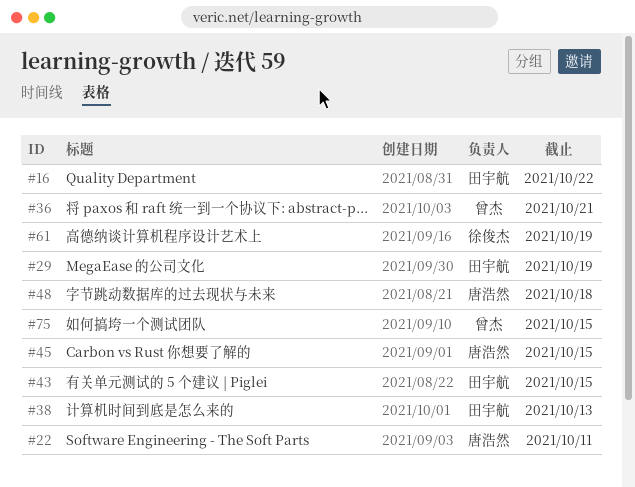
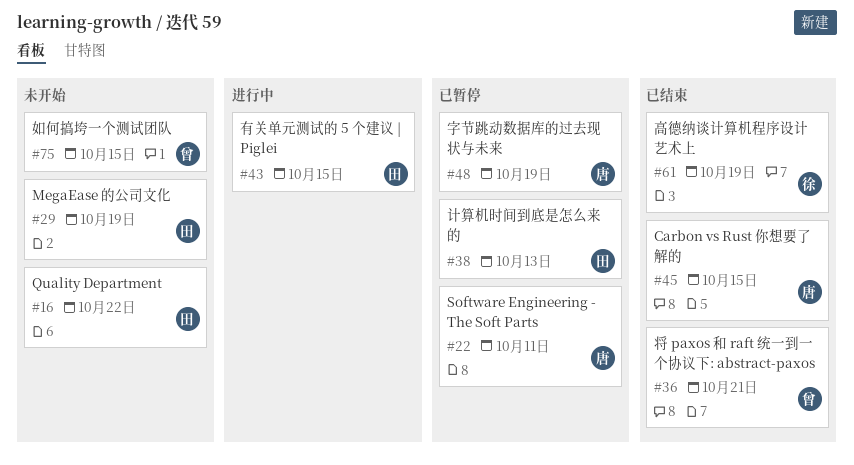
#48, due: Oct 18 -> Oct 19

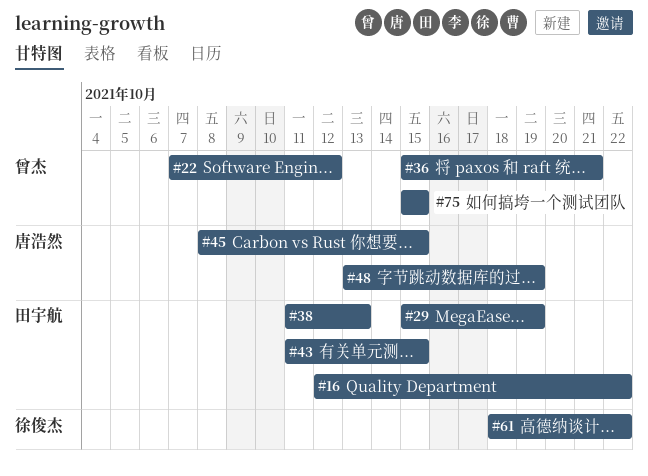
#22, owner: 唐浩然 -> 曾杰
#22, due: Oct 11 -> Oct 12
#61, due: Oct 19 -> Oct 22

